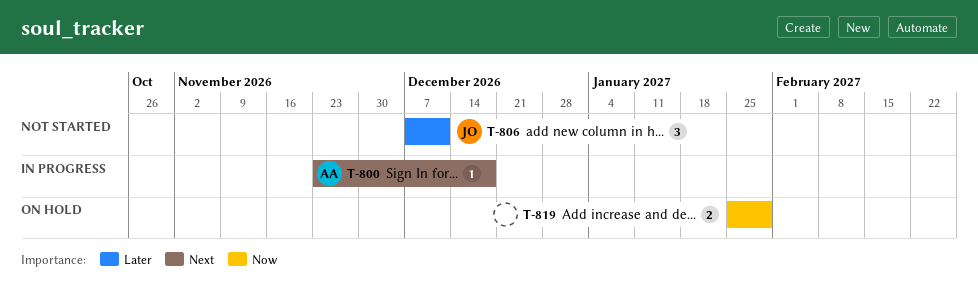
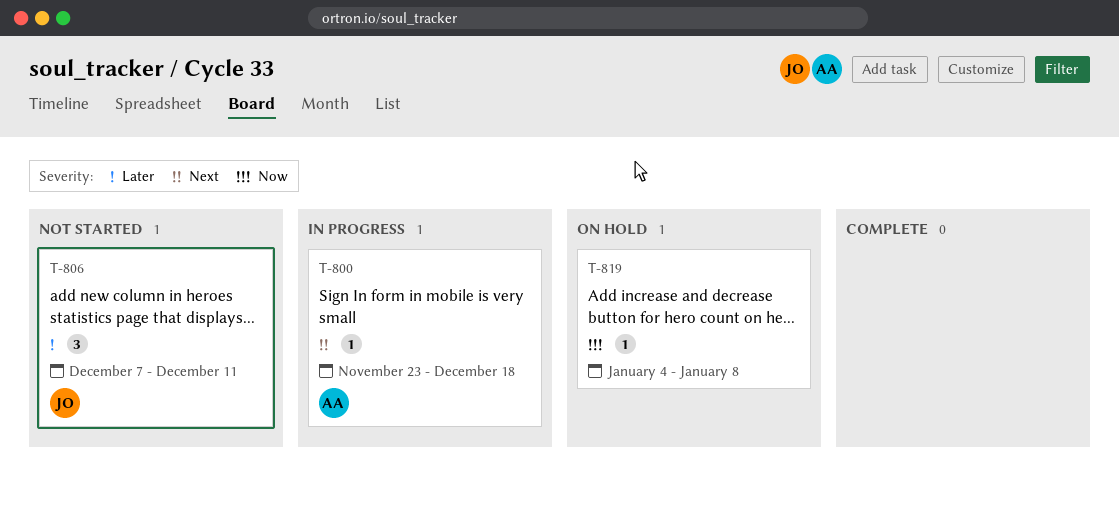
T-819, estimate: 2 -> 1
T-819, start: Jan 25 -> Jan 4
T-819, due: Jan 29 -> Jan 8

